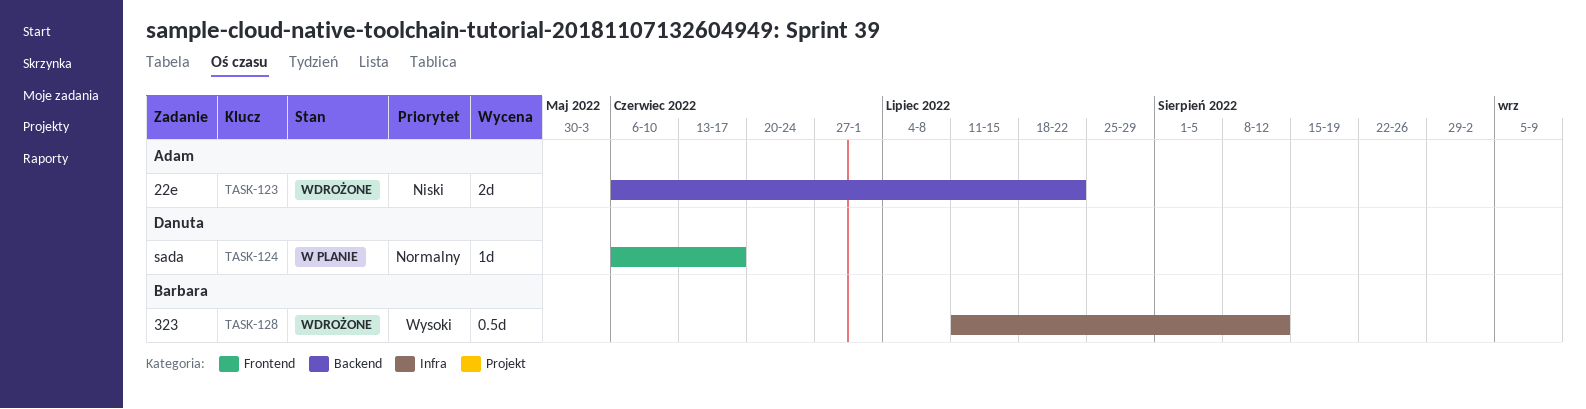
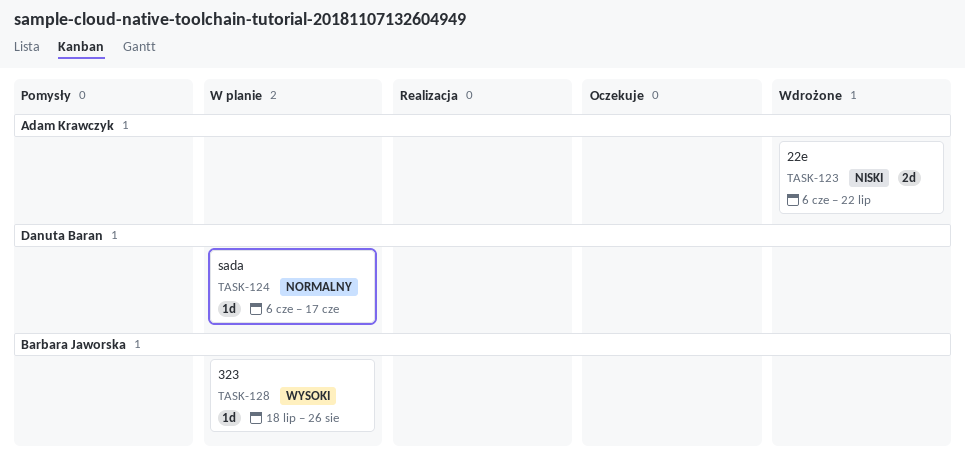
TASK-128, status: Wdrożone -> W planie
TASK-128, estimate: 0.5d -> 1d
TASK-128, start: Jul 11 -> Jul 18
TASK-128, due: Aug 12 -> Aug 26

